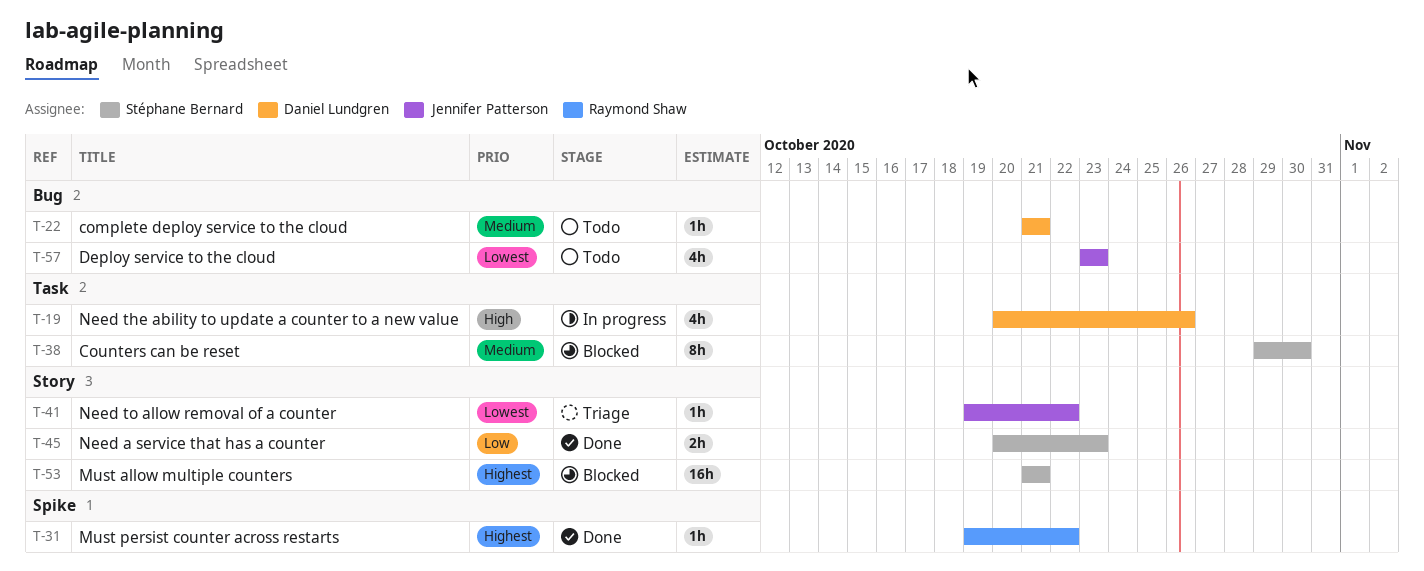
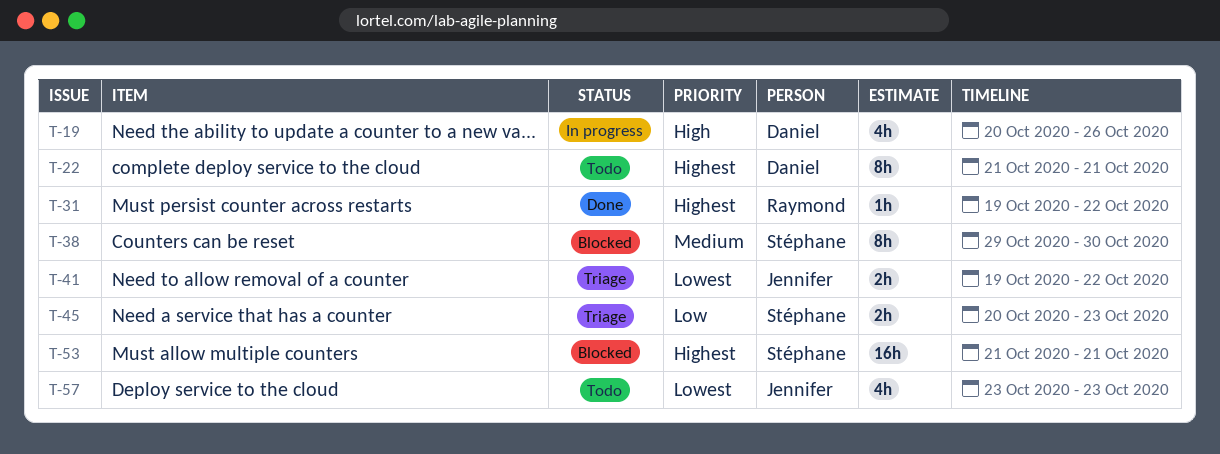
T-22, priority: Medium -> Highest
T-22, estimate: 1h -> 8h
T-41, estimate: 1h -> 2h
T-45, status: Done -> Triage

